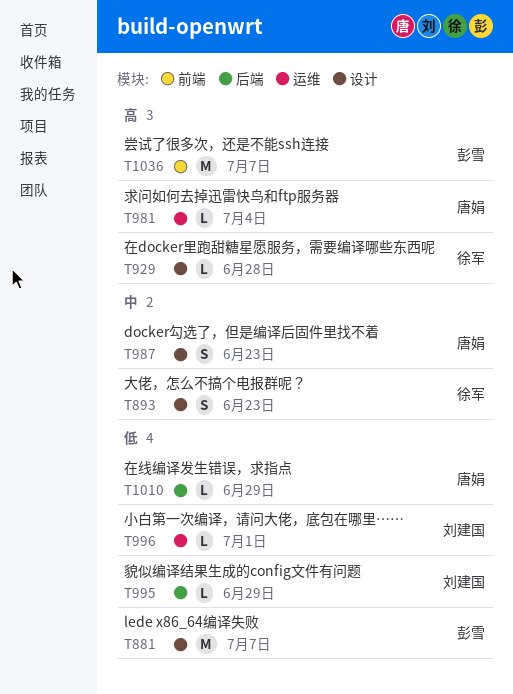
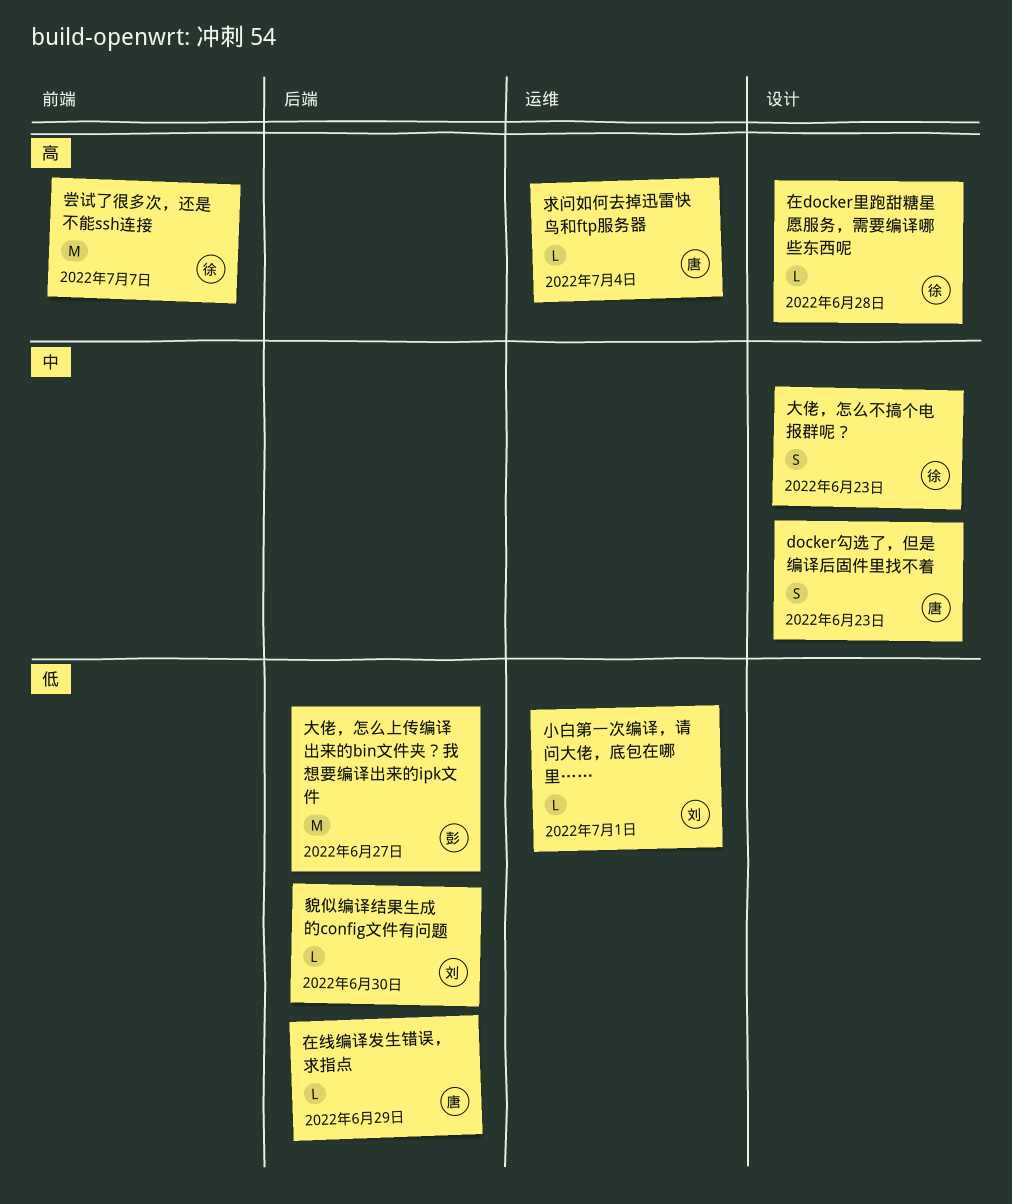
lede x86_64编译失败: present -> none
大佬，怎么上传编译出来的bin文件夹？我想要编译出来的ipk文件: none -> present
尝试了很多次，还是不能ssh连接, owner: 彭雪 -> 徐军
貌似编译结果生成的config文件有问题, due: Jun 29 -> Jun 30

